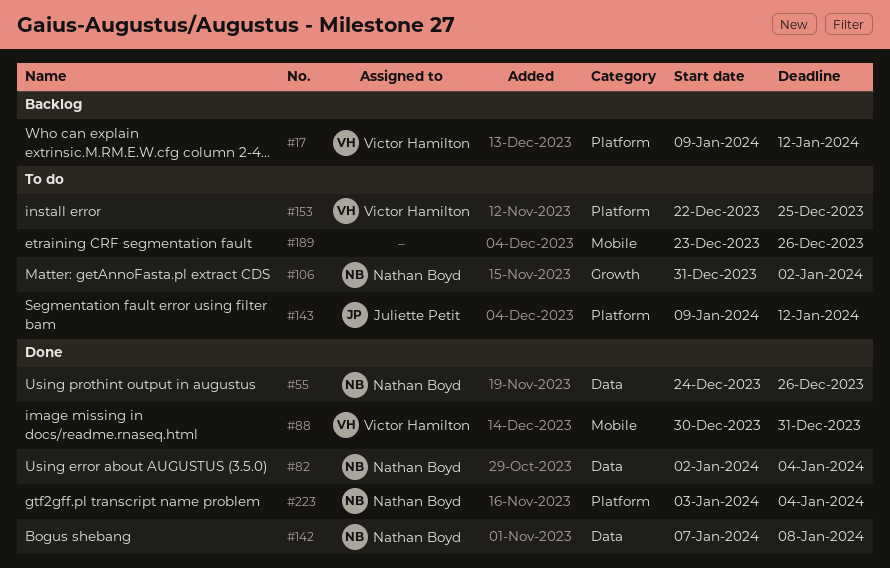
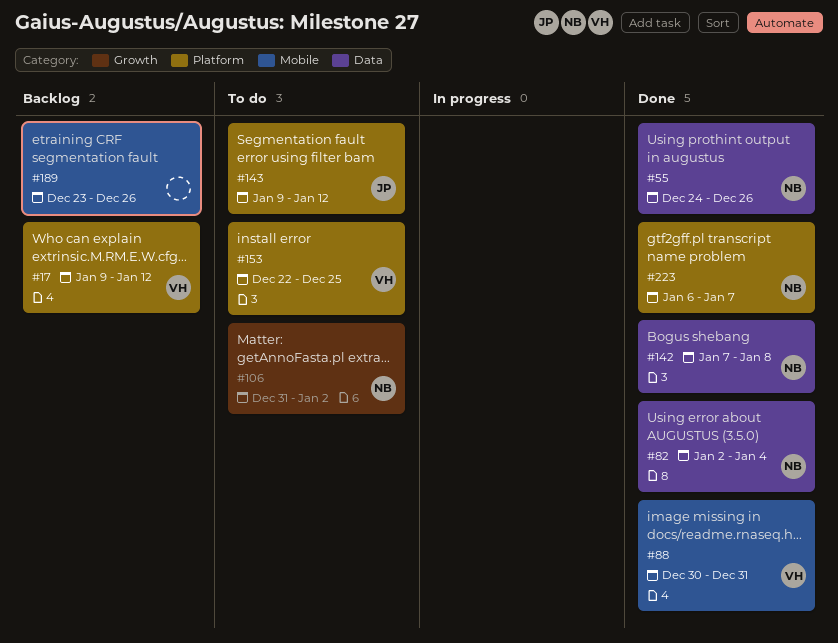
#189, status: To do -> Backlog
#223, start: Jan 3 -> Jan 6
#223, due: Jan 4 -> Jan 7

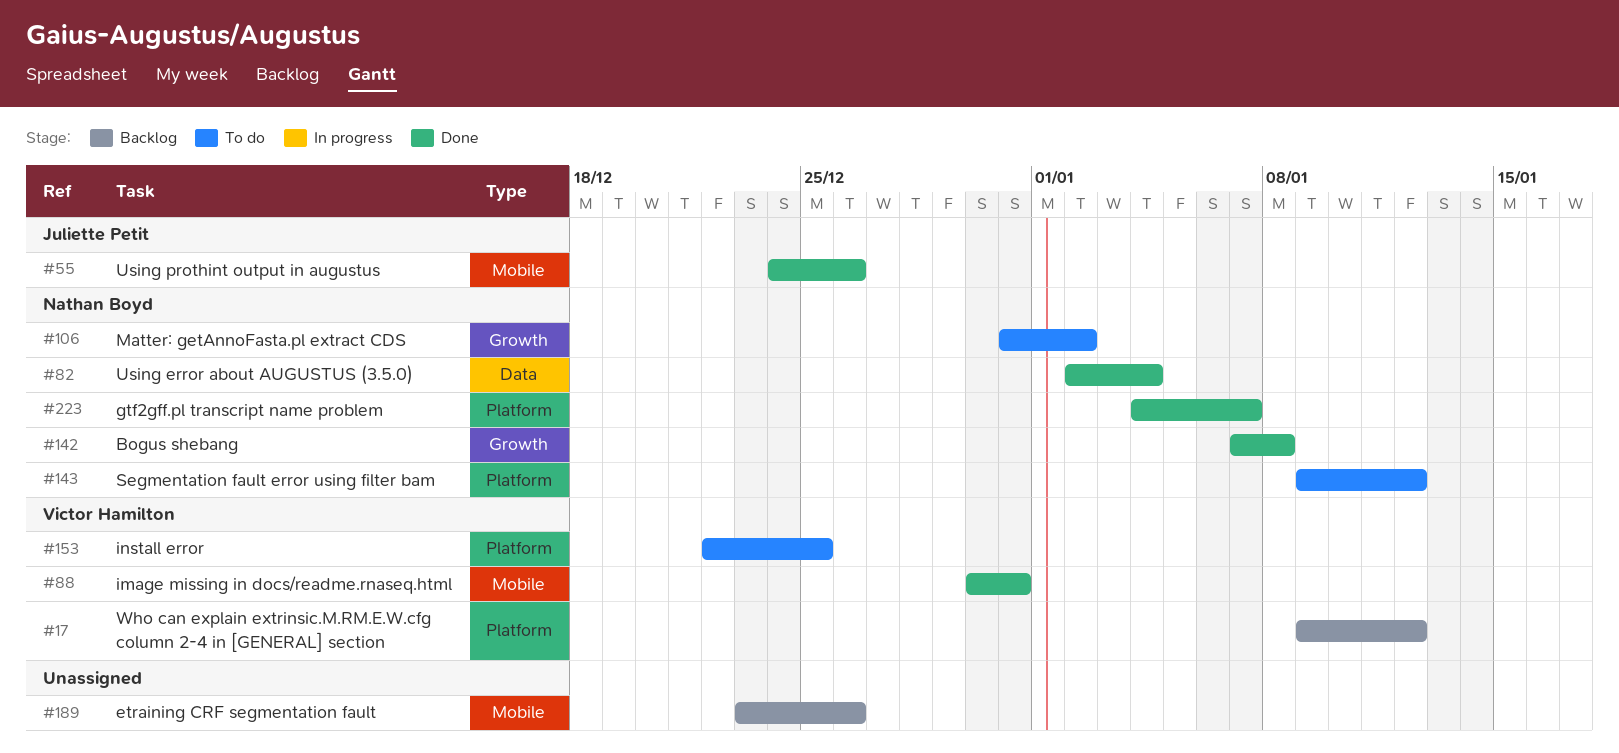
#55, owner: Nathan Boyd -> Juliette Petit
#55, label: Data -> Mobile
#142, label: Data -> Growth
#143, owner: Juliette Petit -> Nathan Boyd
#223, start: Jan 6 -> Jan 4

